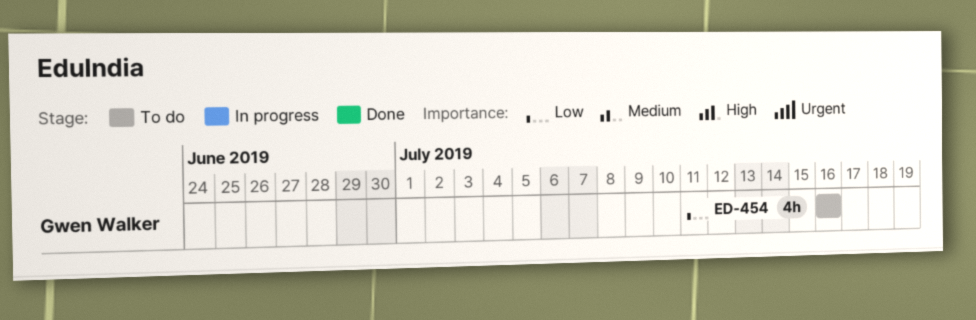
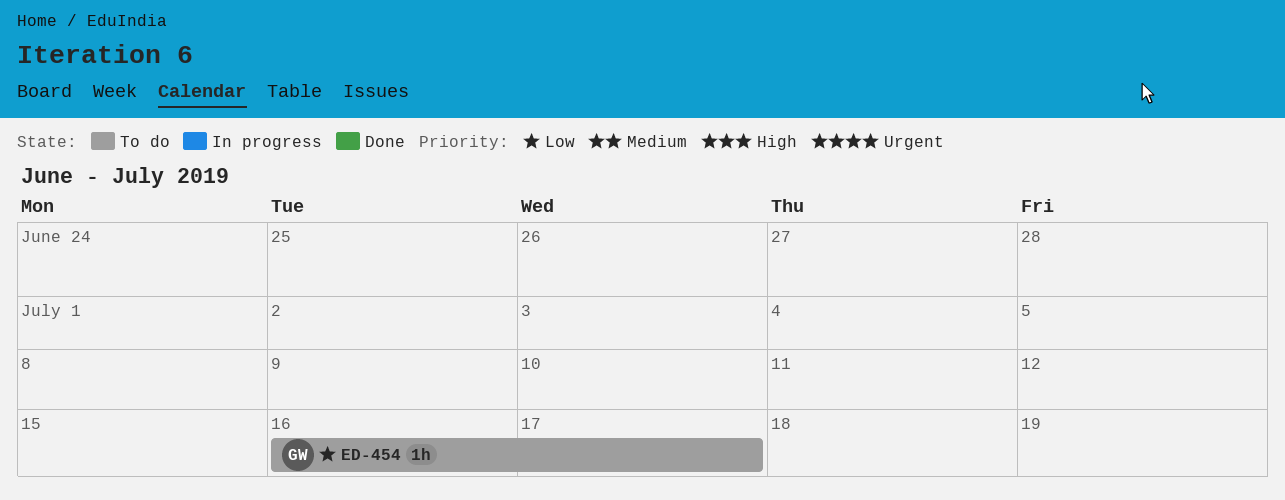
ED-454, estimate: 4h -> 1h
ED-454, due: Jul 16 -> Jul 17

